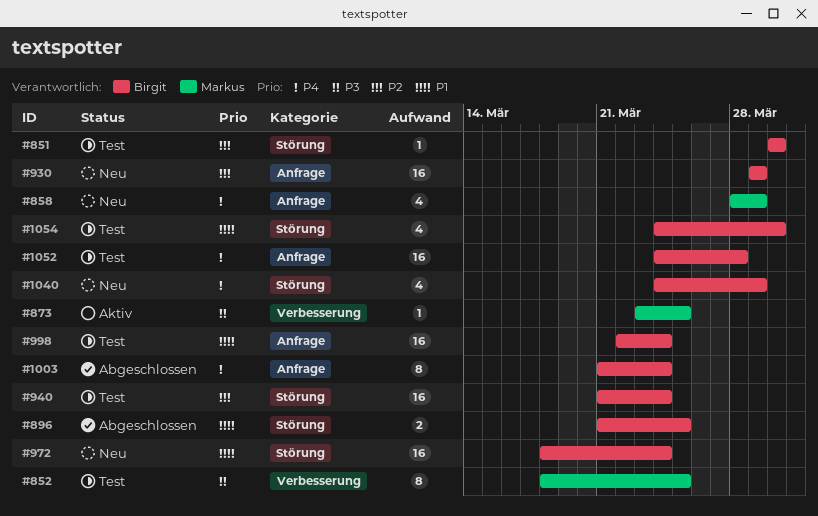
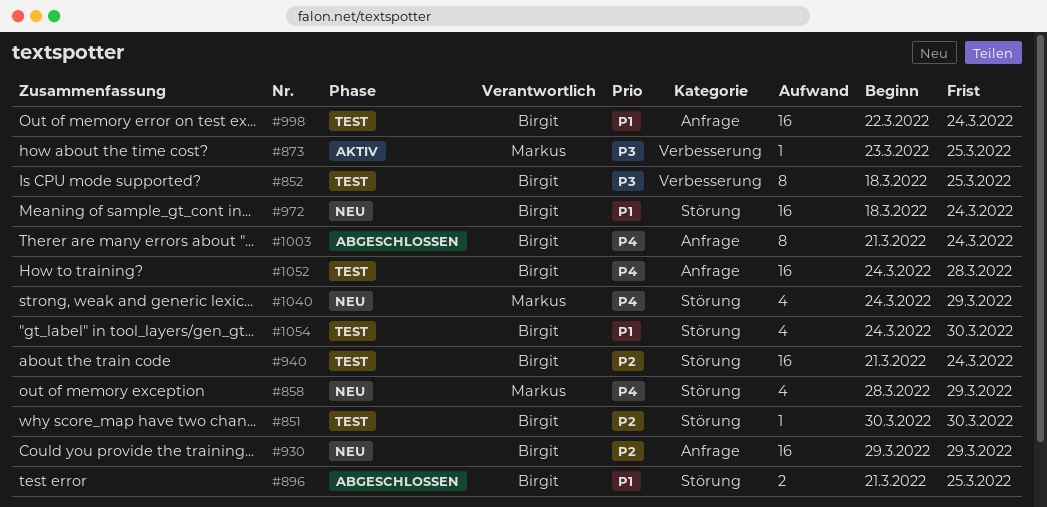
#852, owner: Markus -> Birgit
#858, label: Anfrage -> Störung
#1040, owner: Birgit -> Markus

